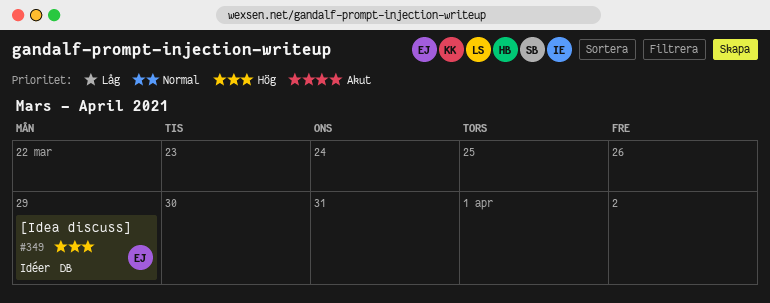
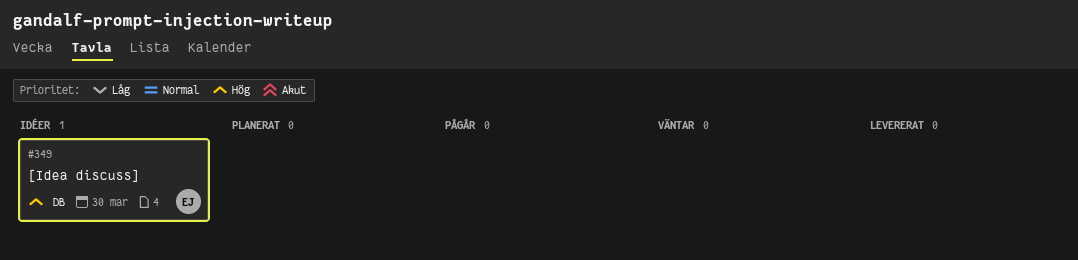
#349, due: Mar 29 -> Mar 30

